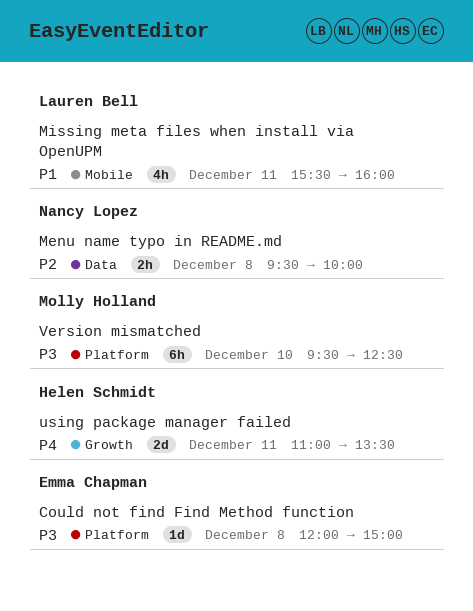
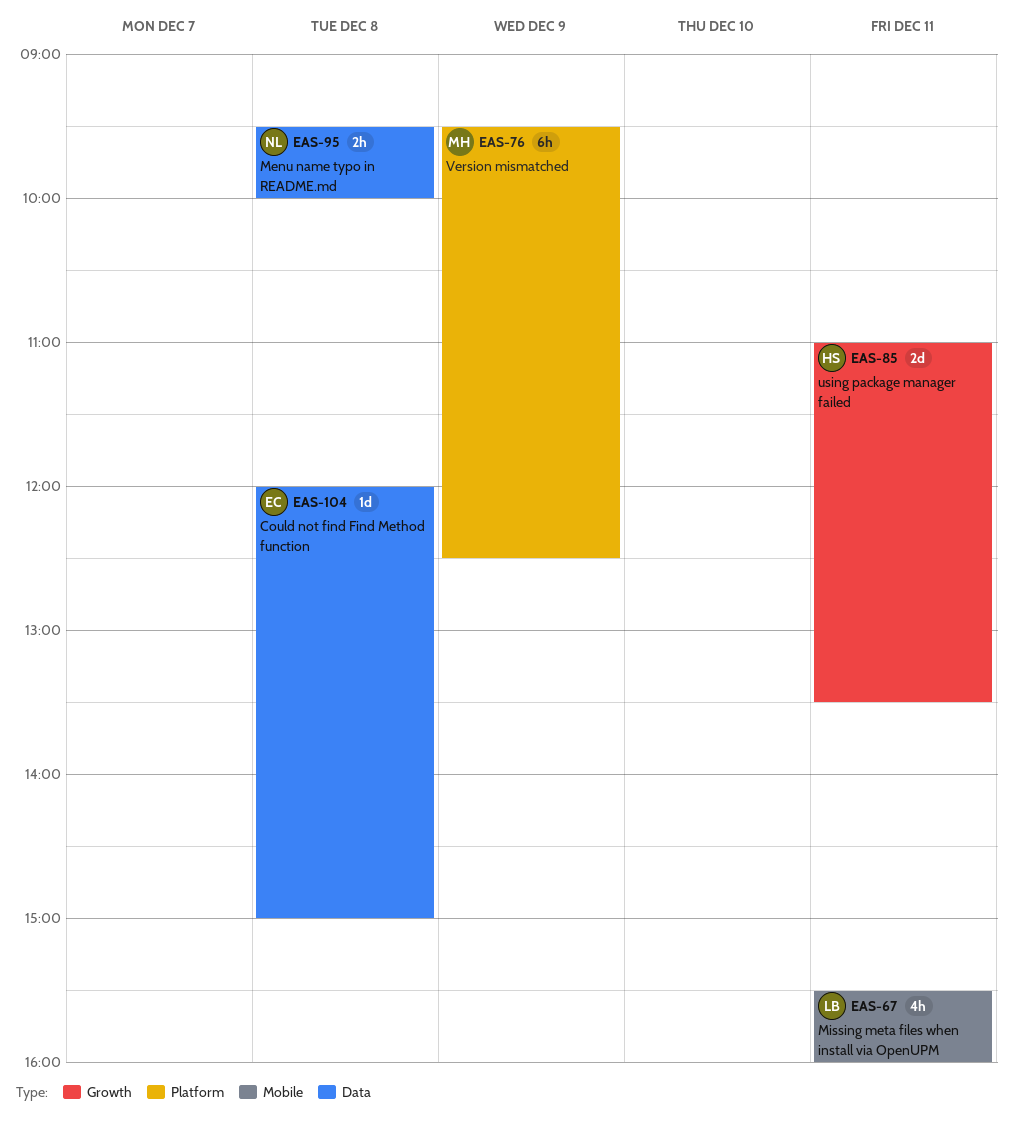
Could not find Find Method function, label: Platform -> Data
Version mismatched, day: Dec 10 -> Dec 9

